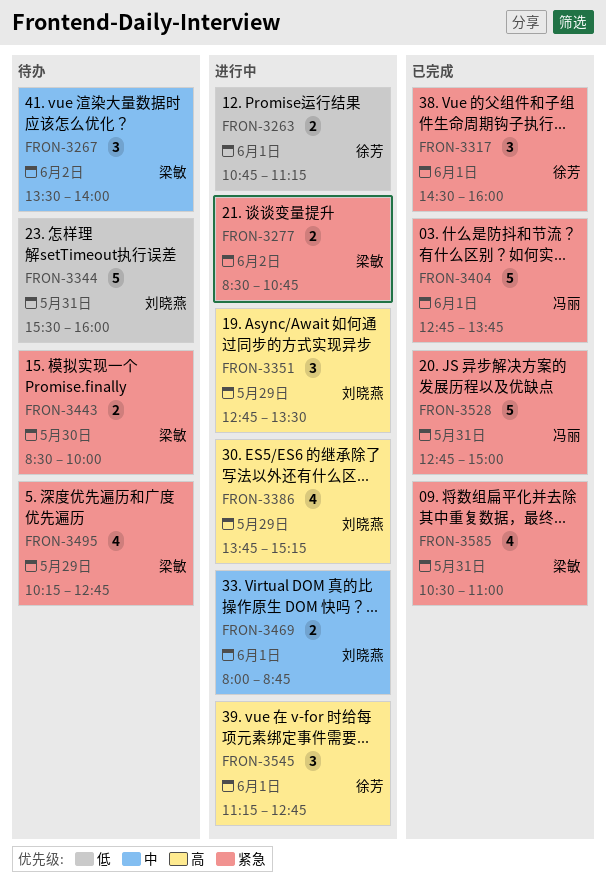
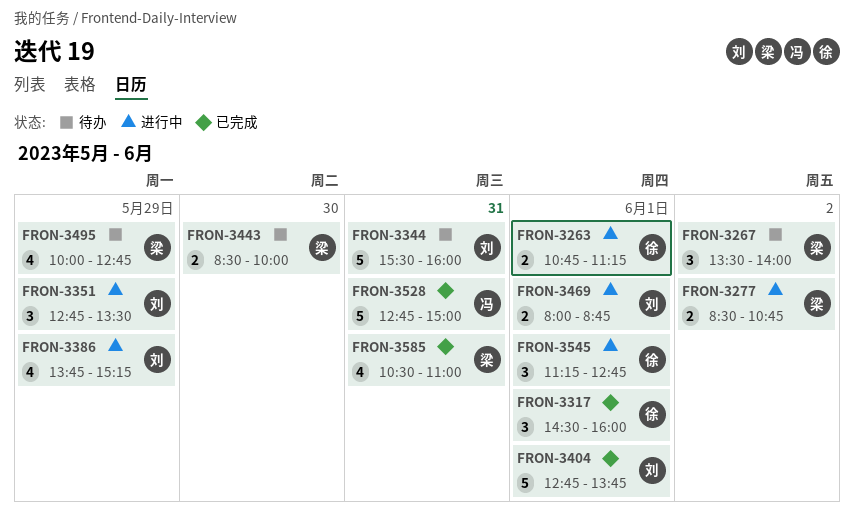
FRON-3404, owner: 冯丽 -> 刘晓燕
FRON-3495, begins: 10:15 -> 10:00

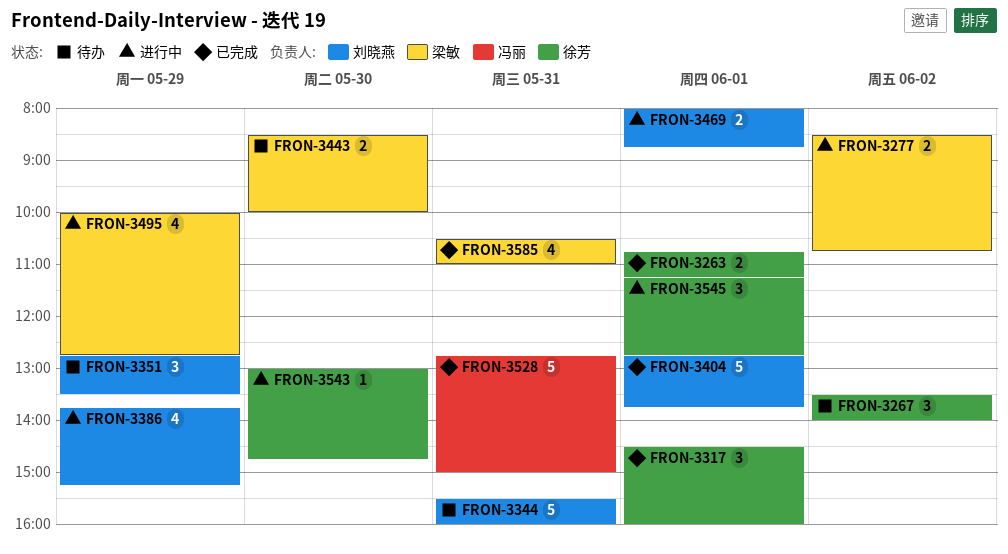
FRON-3263, status: 进行中 -> 已完成
FRON-3267, owner: 梁敏 -> 徐芳
FRON-3351, status: 进行中 -> 待办
FRON-3495, status: 待办 -> 进行中
FRON-3543: none -> present

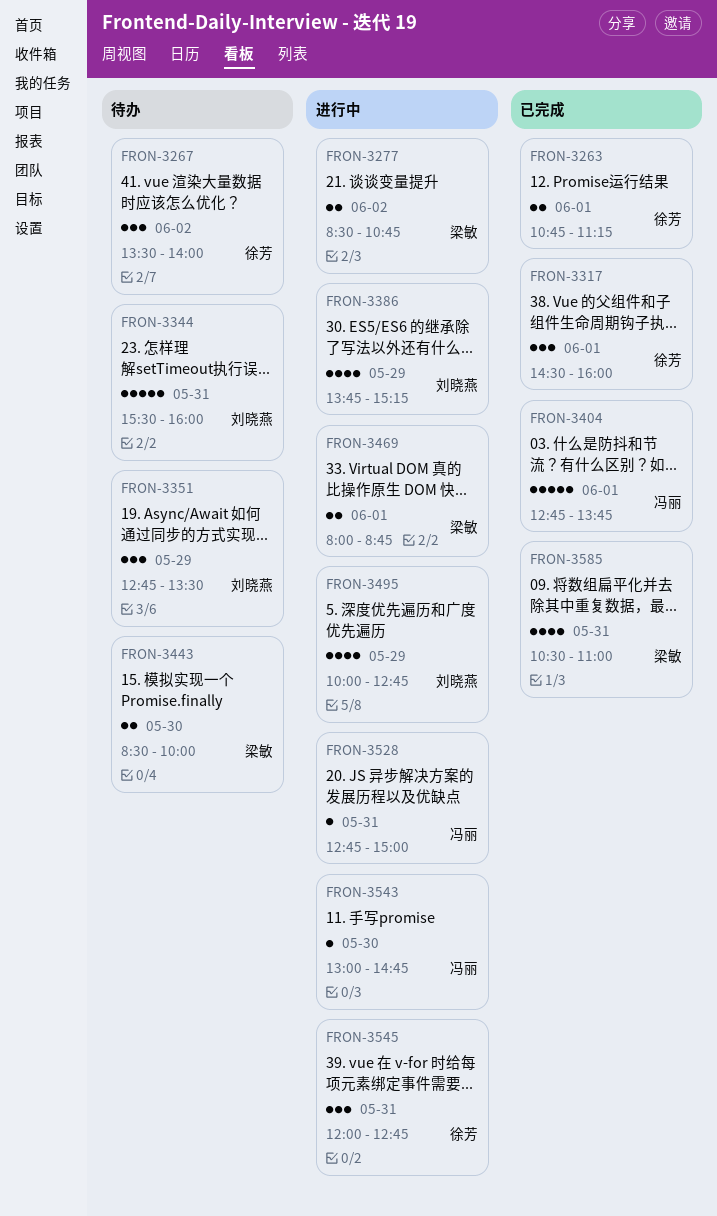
FRON-3404, owner: 刘晓燕 -> 冯丽
FRON-3469, owner: 刘晓燕 -> 梁敏
FRON-3495, owner: 梁敏 -> 刘晓燕
FRON-3528, status: 已完成 -> 进行中
FRON-3528, estimate: 5 -> 1
FRON-3543, owner: 徐芳 -> 冯丽
FRON-3545, day: Jun 1 -> May 31
FRON-3545, begins: 11:15 -> 12:00

